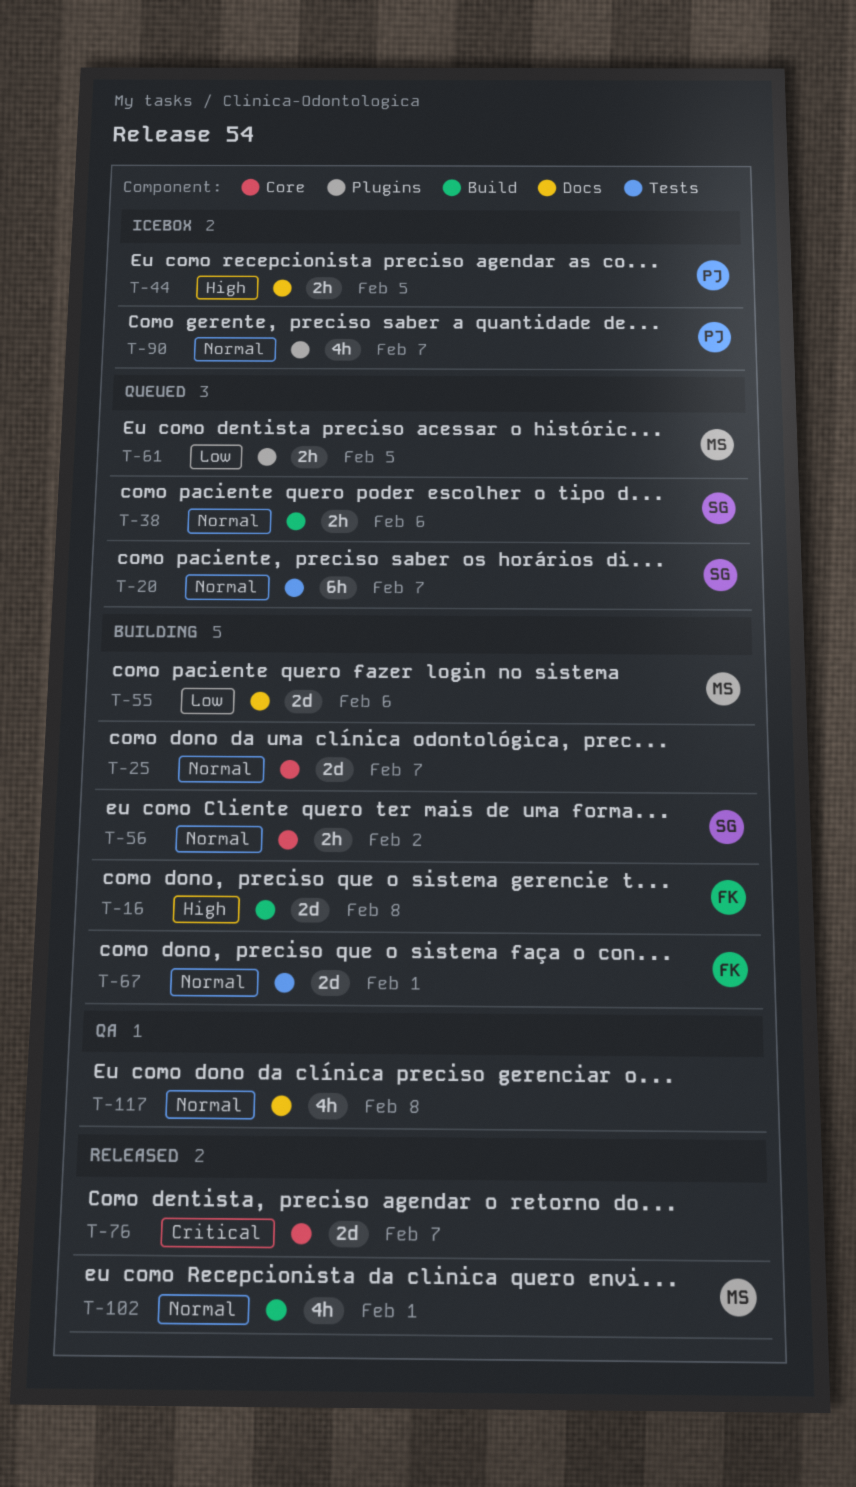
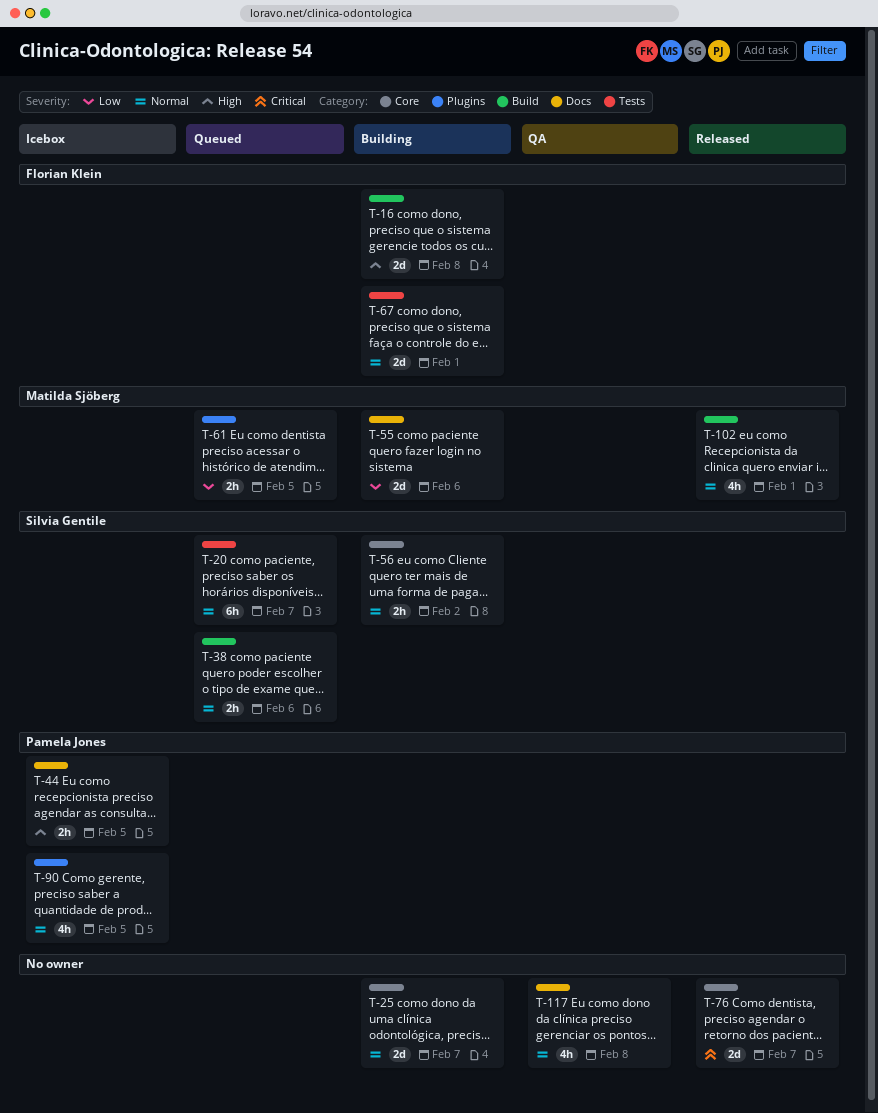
T-90, due: Feb 7 -> Feb 5

